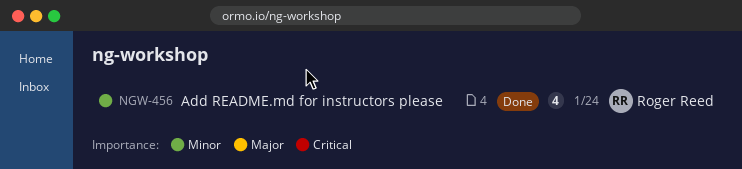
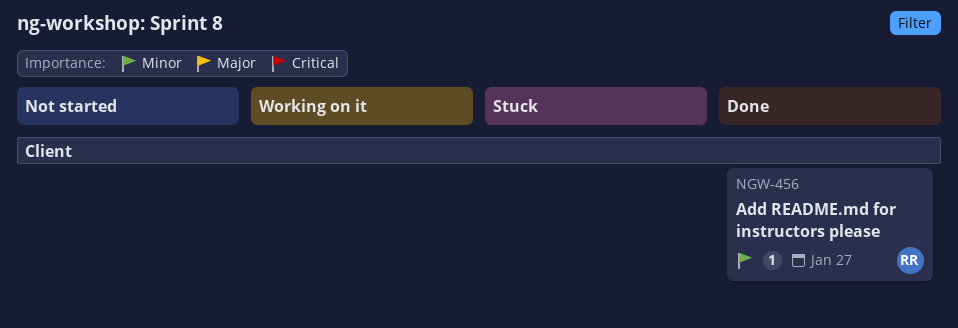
NGW-456, estimate: 4 -> 1
NGW-456, due: Jan 24 -> Jan 27

